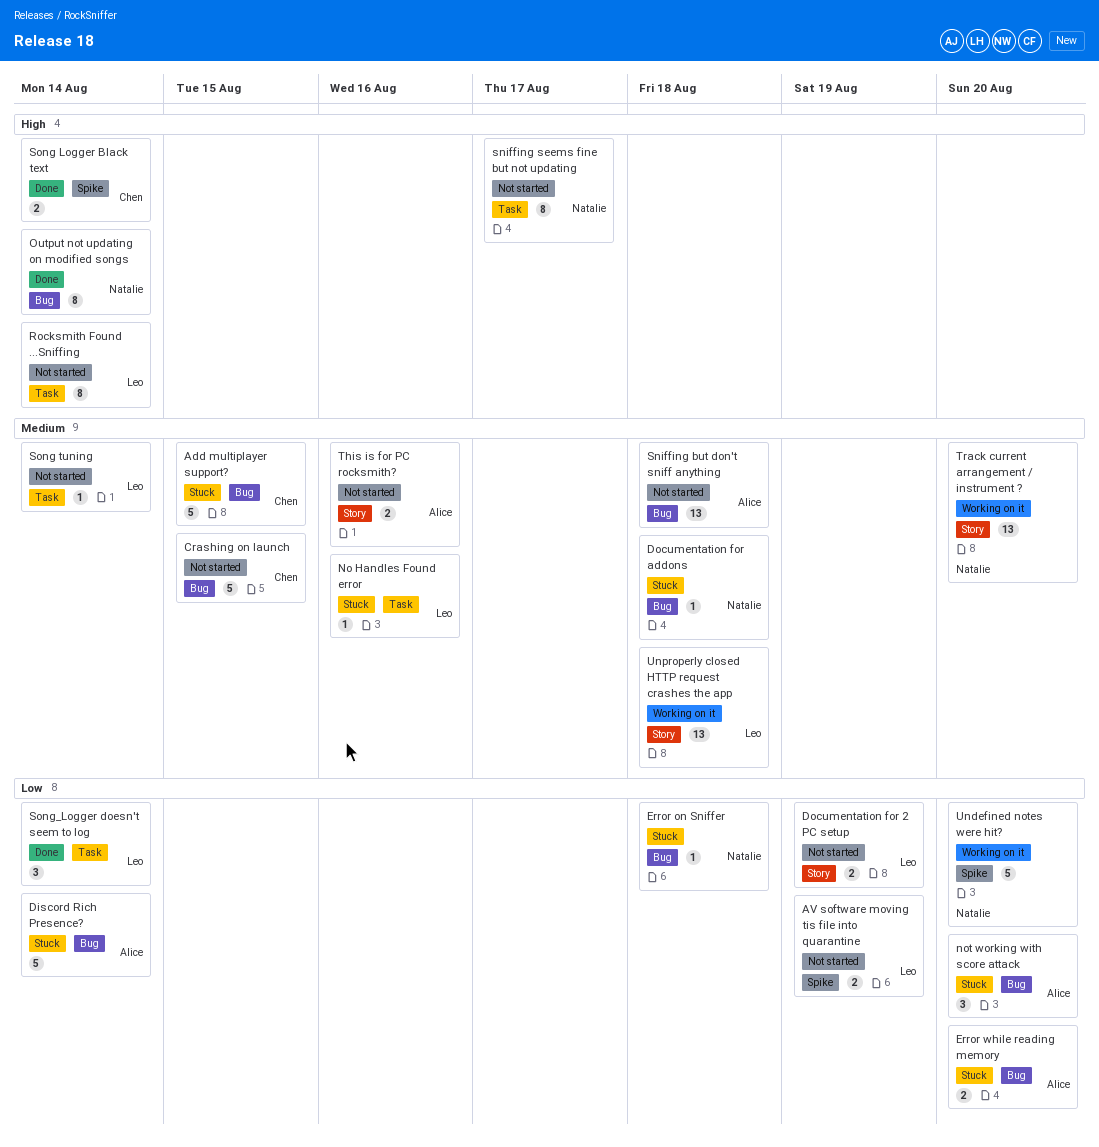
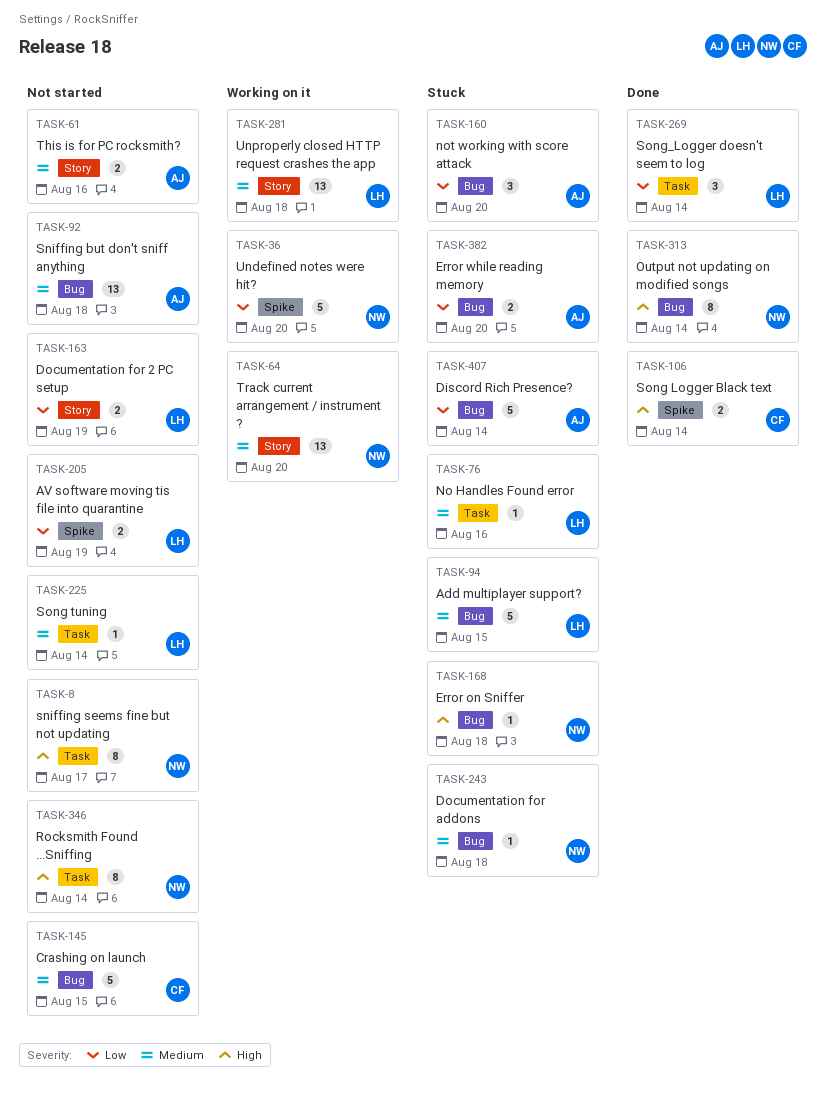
Add multiplayer support?, owner: Chen -> Leo
Error on Sniffer, priority: Low -> High
Rocksmith Found ...Sniffing, owner: Leo -> Natalie

